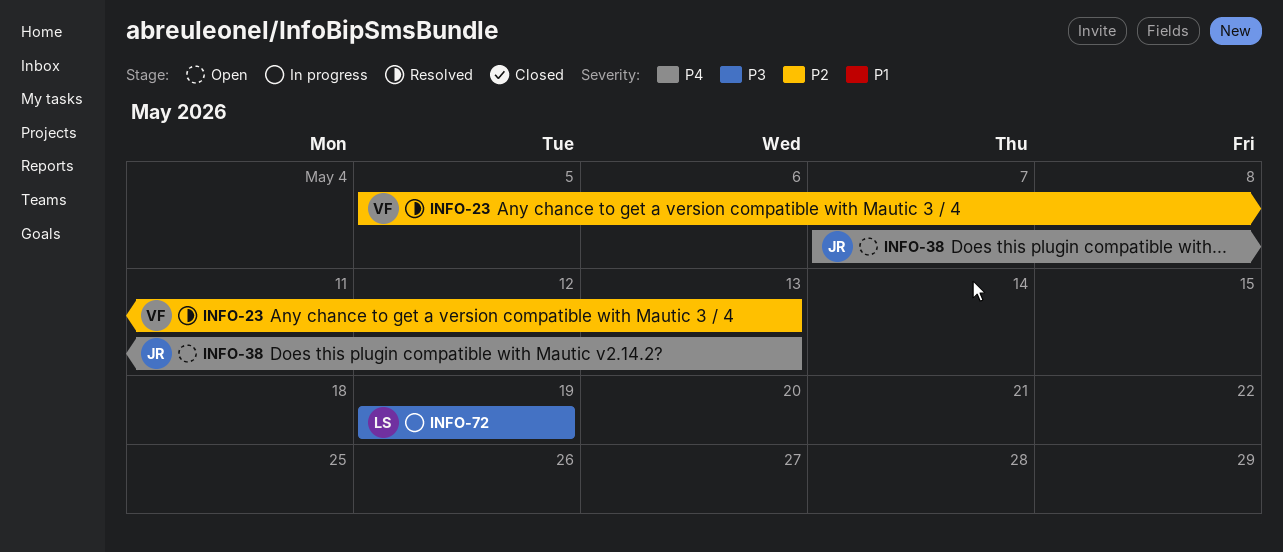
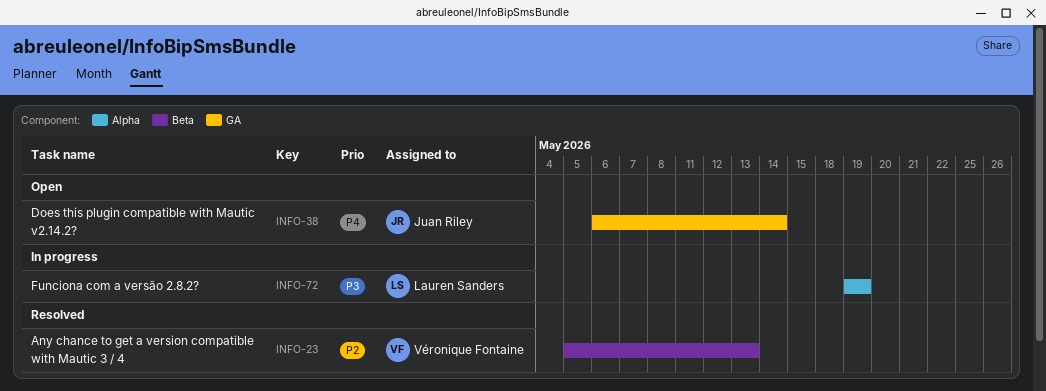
INFO-38, start: May 7 -> May 6
INFO-38, due: May 13 -> May 14

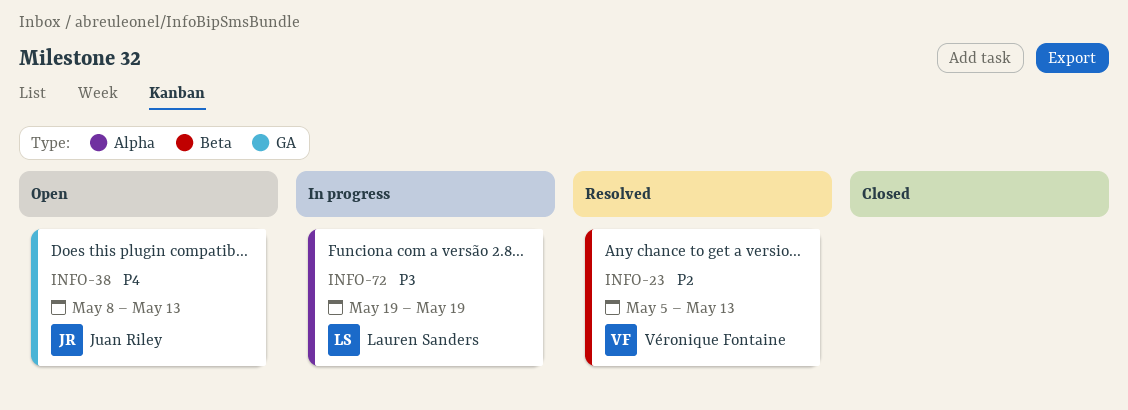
INFO-38, start: May 6 -> May 8
INFO-38, due: May 14 -> May 13

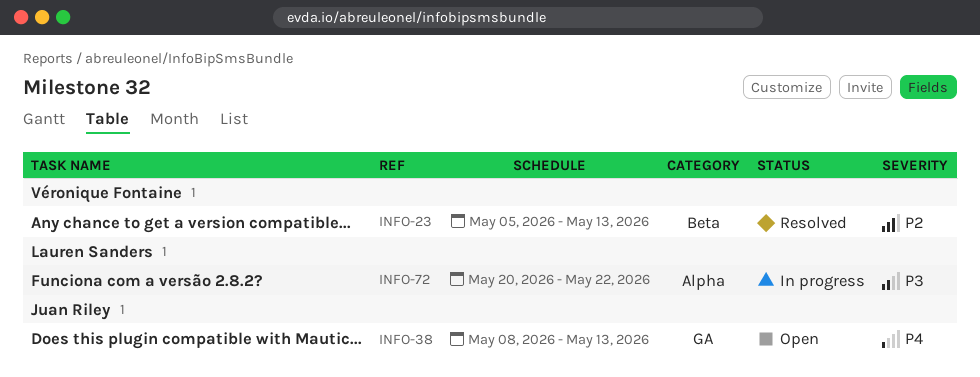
INFO-72, start: May 19 -> May 20
INFO-72, due: May 19 -> May 22

